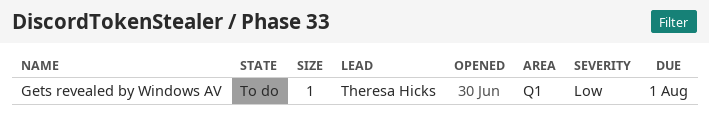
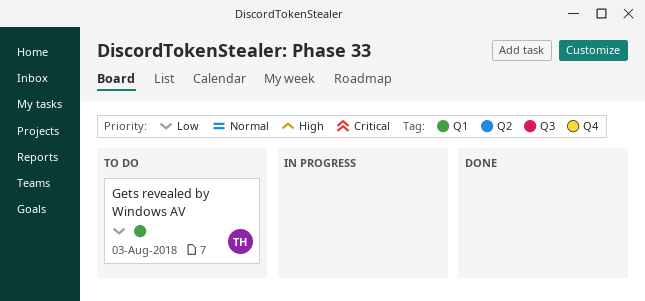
Gets revealed by Windows AV, due: Aug 1 -> Aug 3

